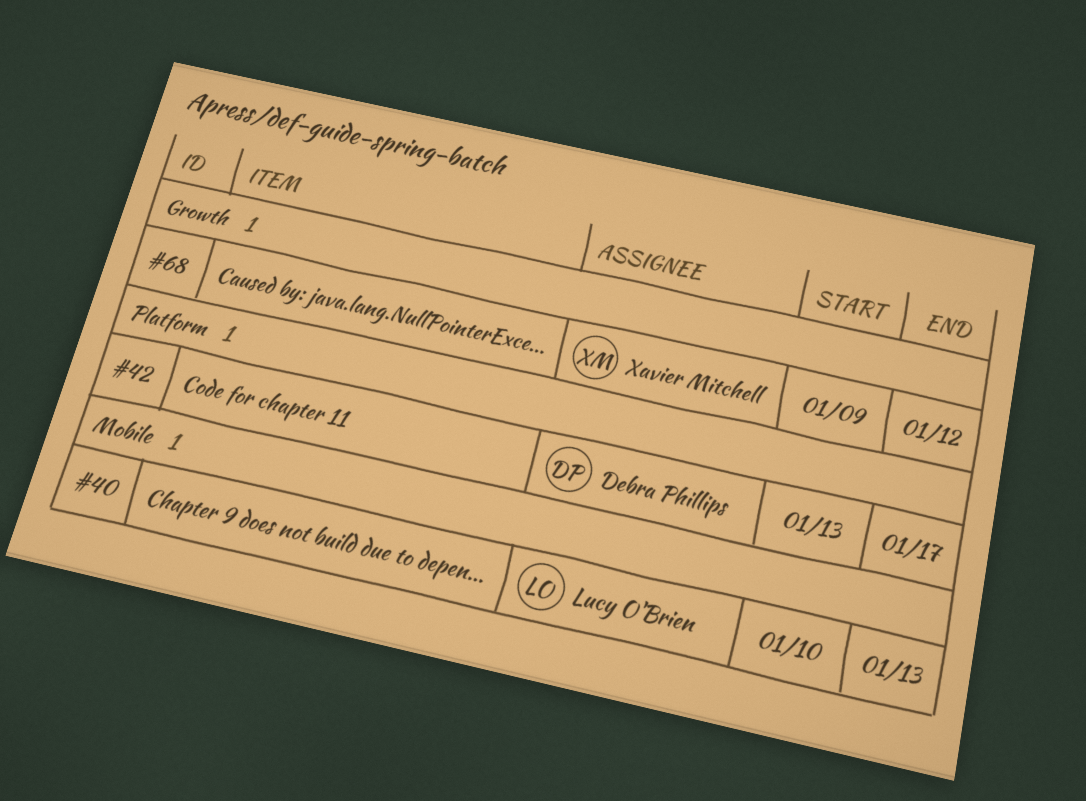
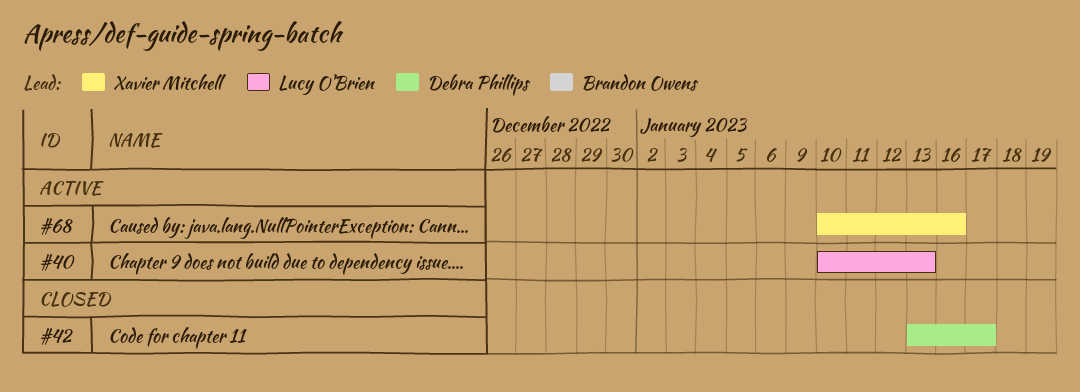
#68, start: Jan 9 -> Jan 10
#68, due: Jan 12 -> Jan 16

